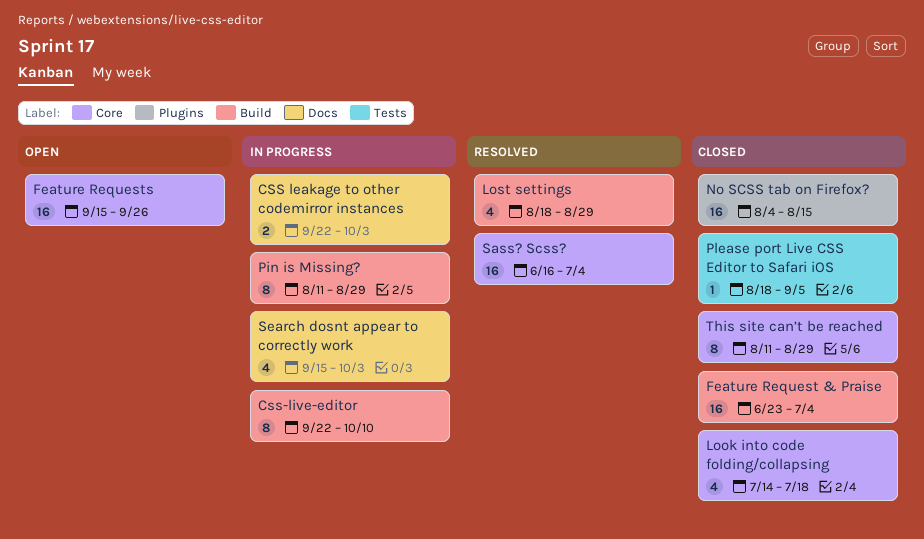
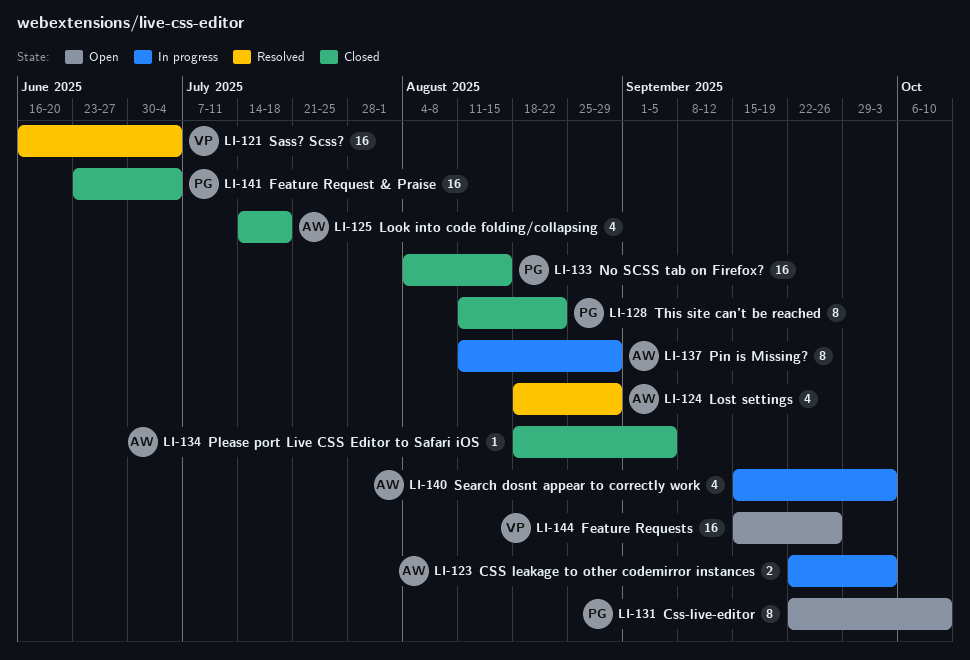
Css-live-editor, status: In progress -> Open
This site can’t be reached, due: Aug 29 -> Aug 22

